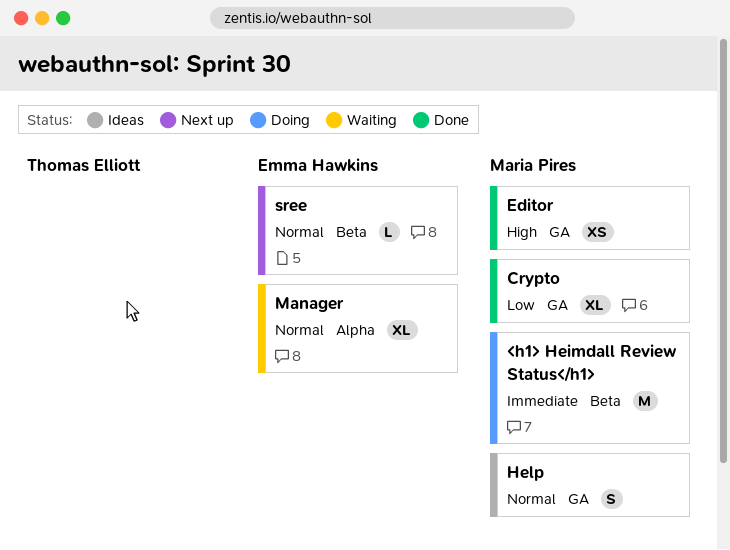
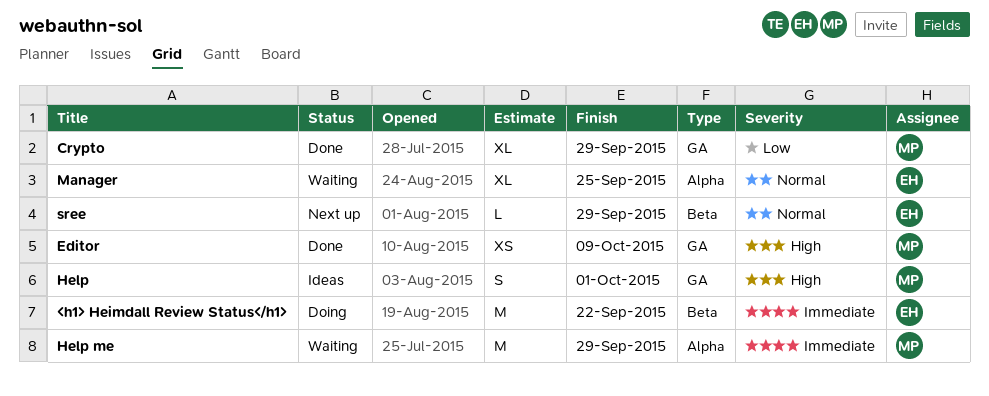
<h1> Heimdall Review Status</h1>, owner: Maria Pires -> Emma Hawkins
Help, priority: Normal -> High
Help me: none -> present

